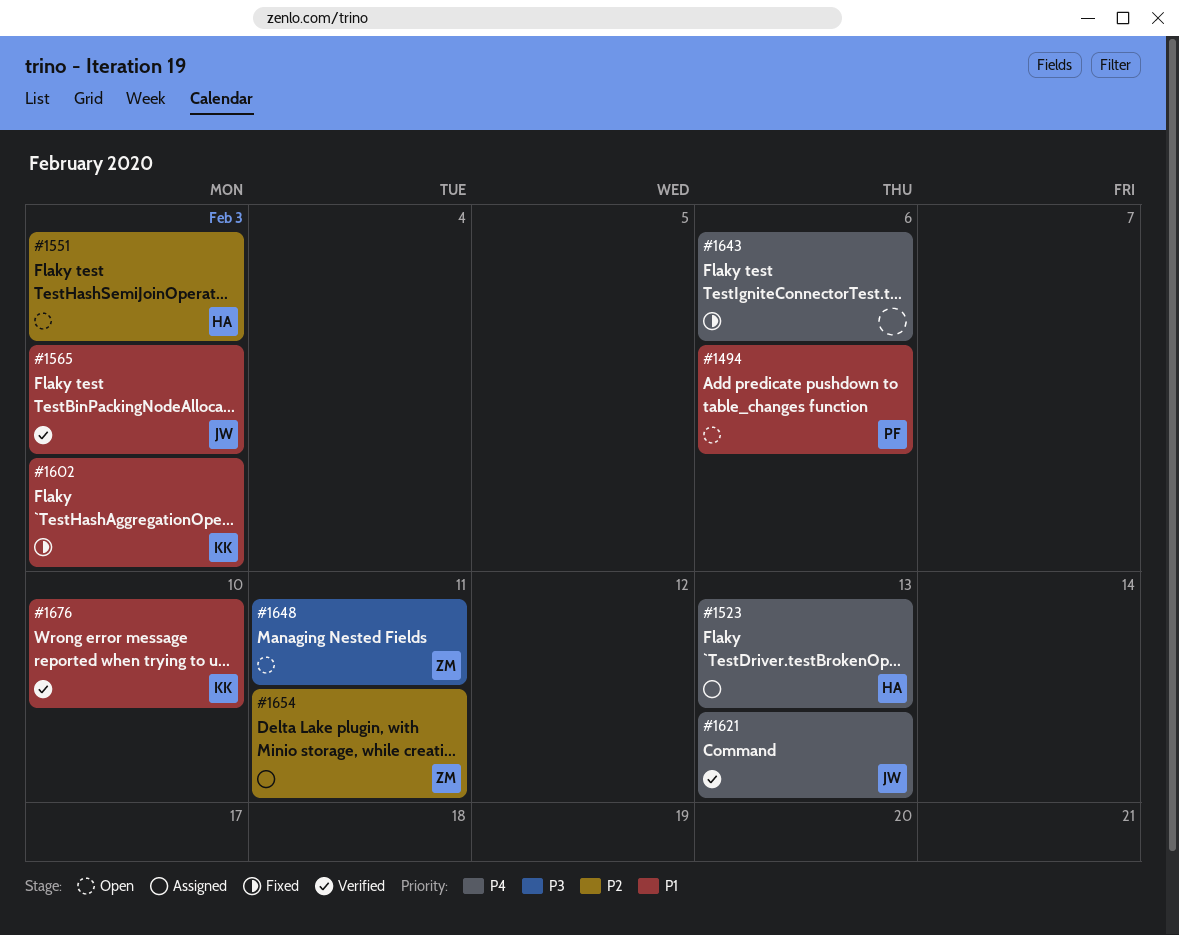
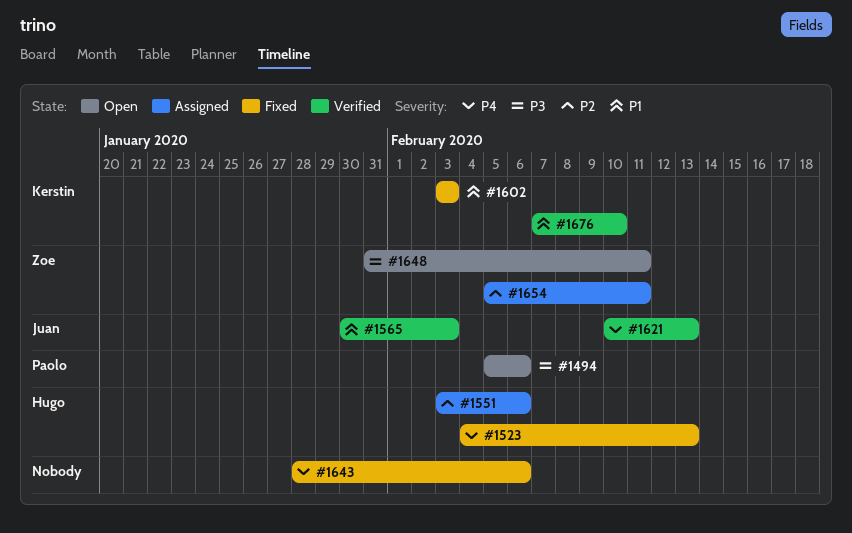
#1494, priority: P1 -> P3
#1523, status: Assigned -> Fixed
#1551, status: Open -> Assigned
#1551, due: Feb 3 -> Feb 6

